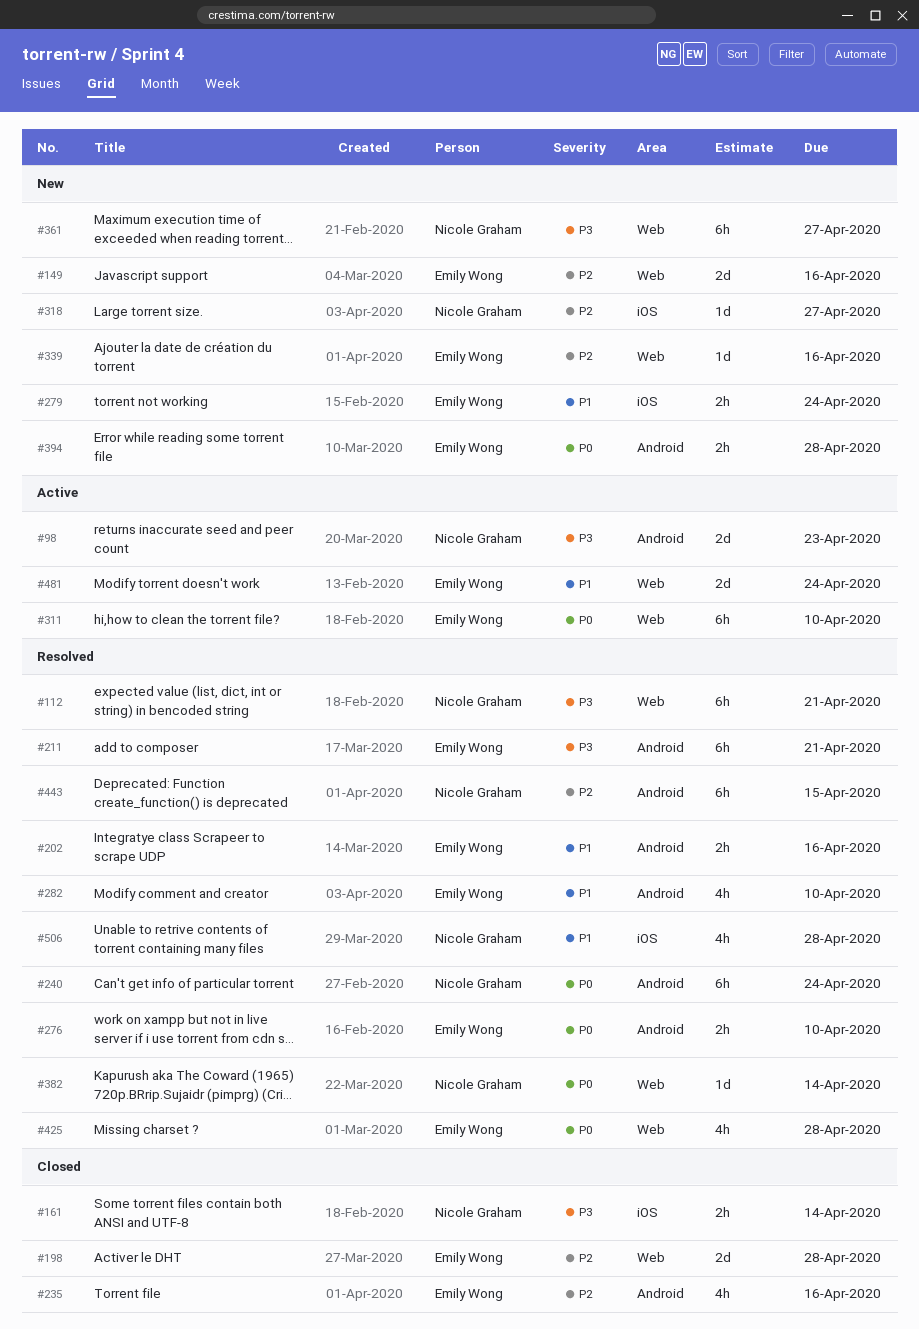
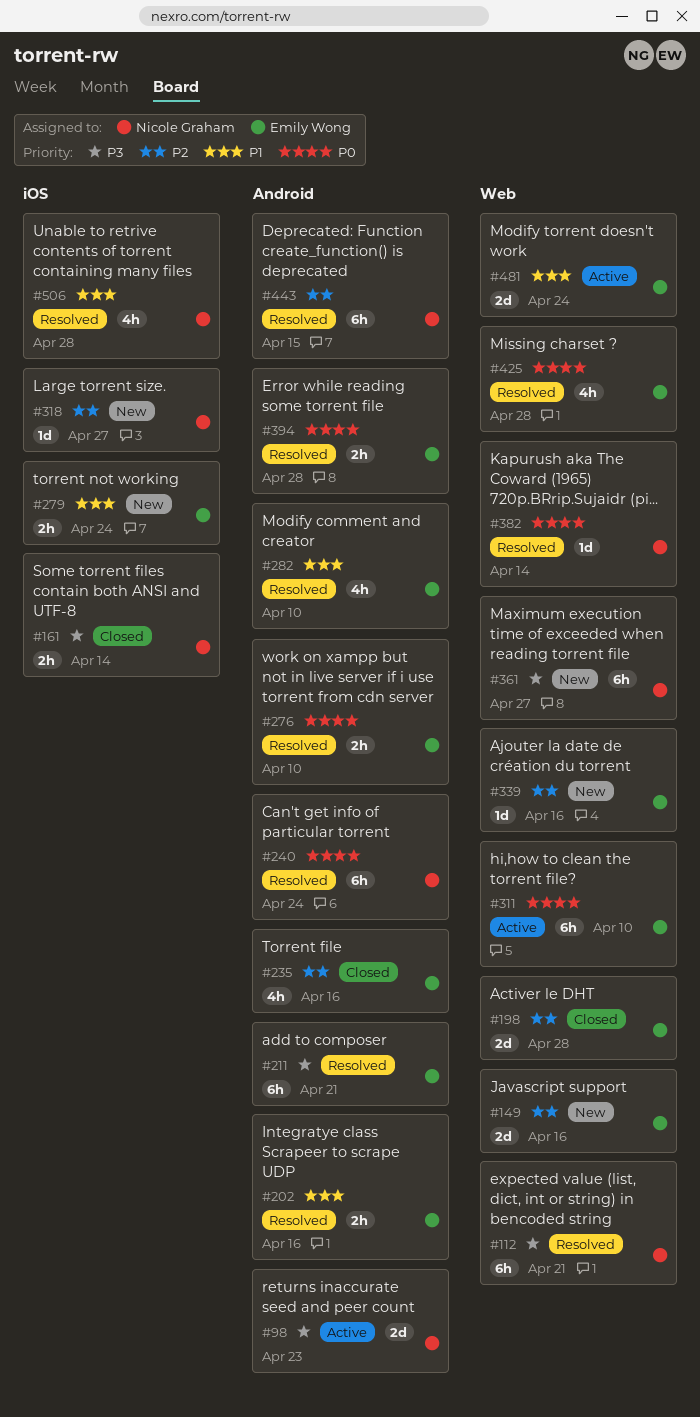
#394, status: New -> Resolved

